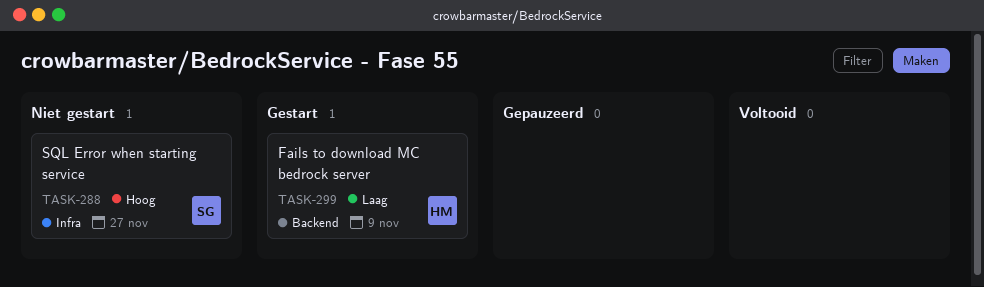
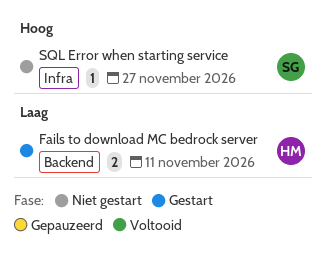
Fails to download MC bedrock server, due: Nov 9 -> Nov 11

